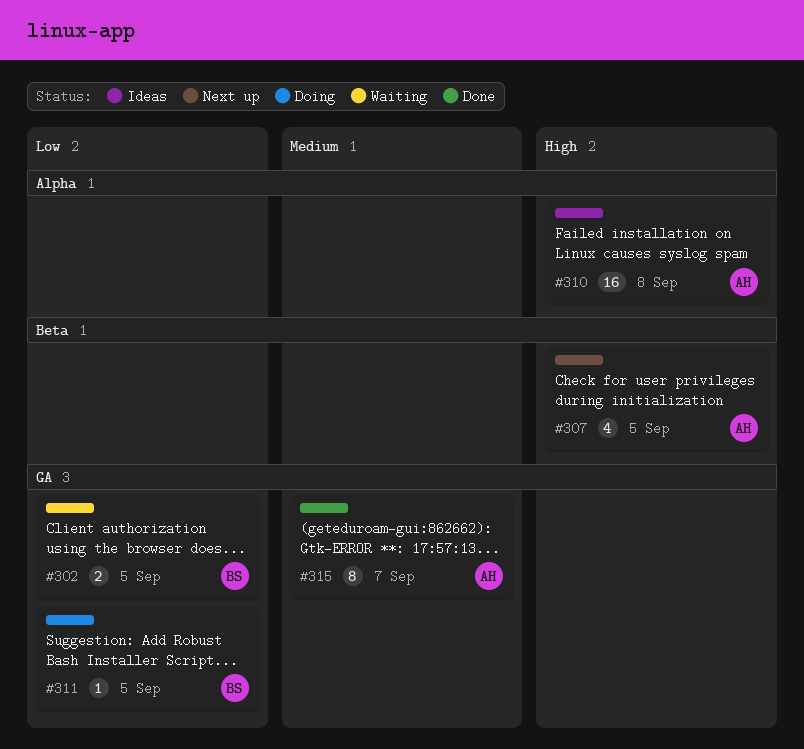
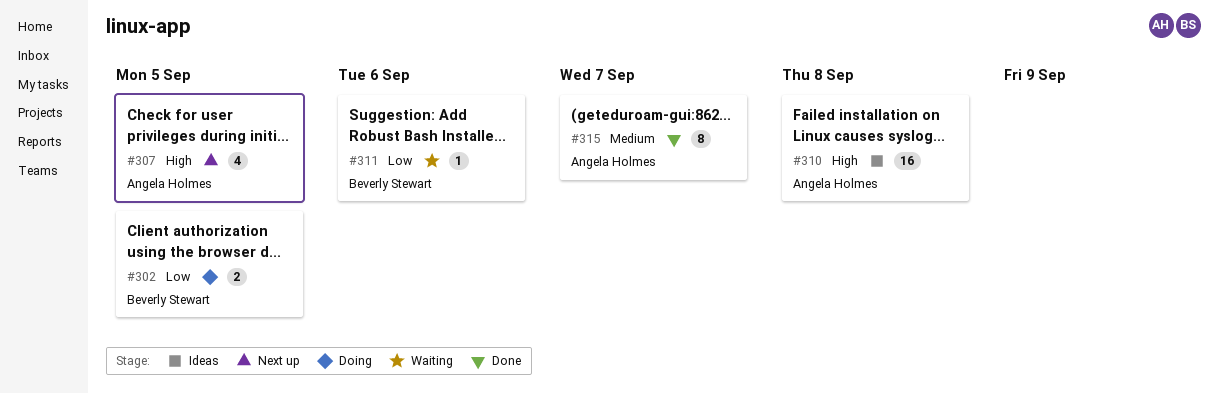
#302, status: Waiting -> Doing
#311, status: Doing -> Waiting
#311, due: Sep 5 -> Sep 6

